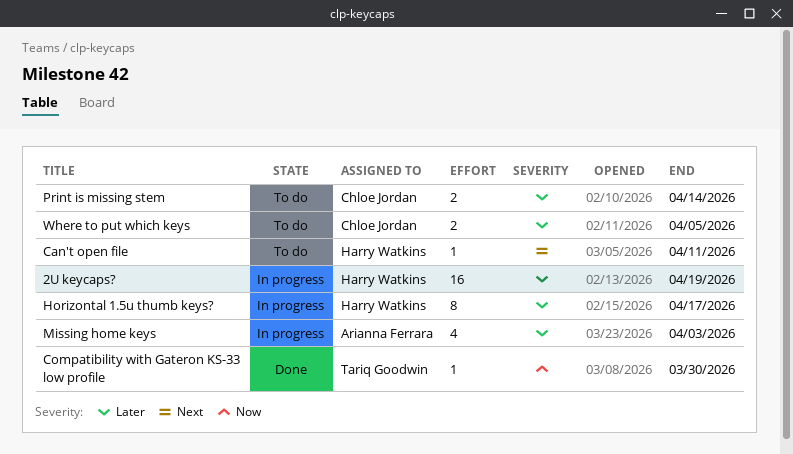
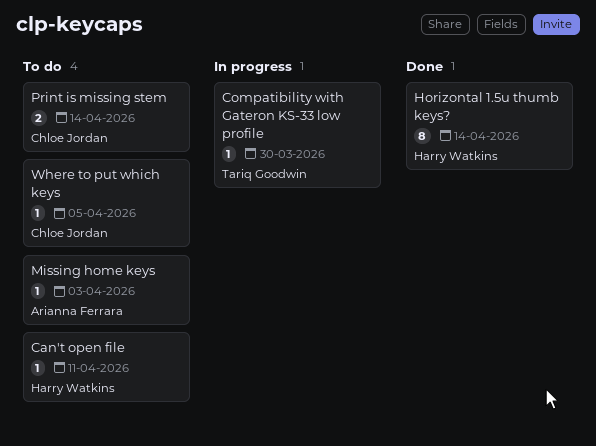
2U keycaps?: present -> none
Compatibility with Gateron KS-33 low profile, status: Done -> In progress
Horizontal 1.5u thumb keys?, status: In progress -> Done
Horizontal 1.5u thumb keys?, due: Apr 17 -> Apr 14
Missing home keys, status: In progress -> To do
Missing home keys, estimate: 4 -> 1
Where to put which keys, estimate: 2 -> 1

